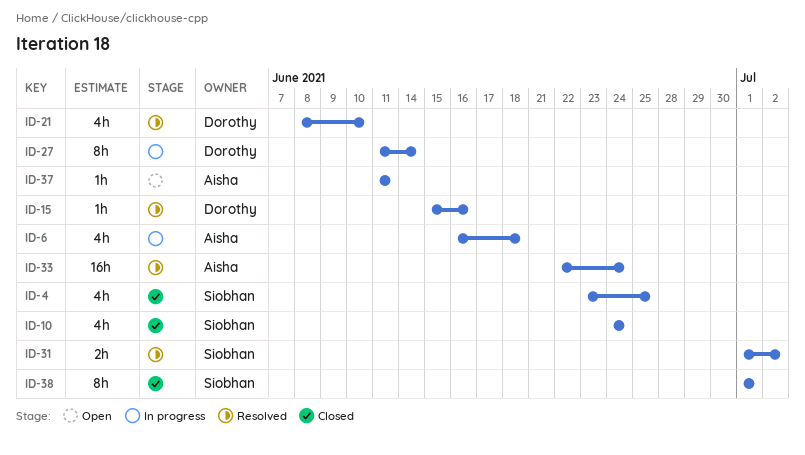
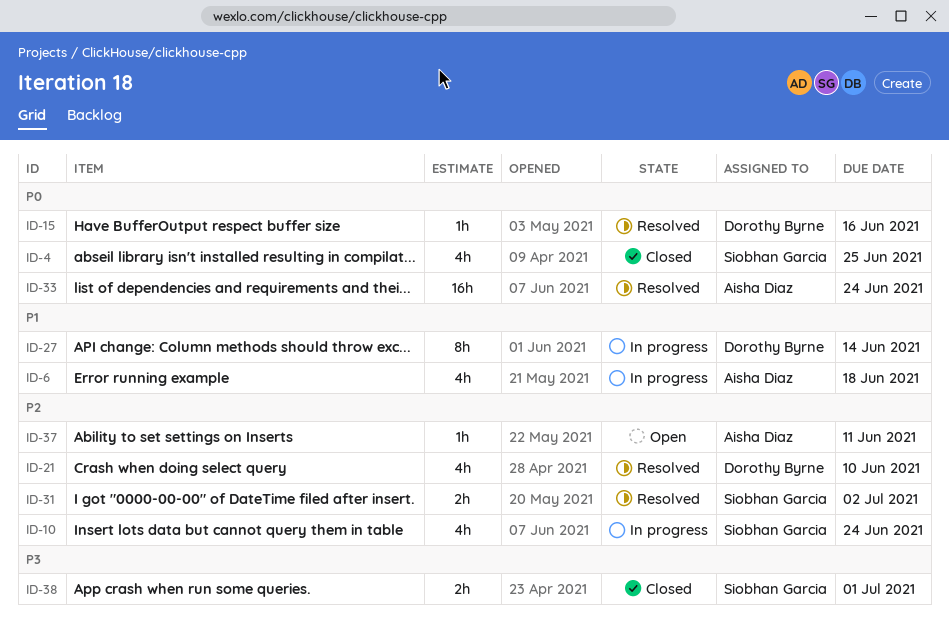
ID-10, status: Closed -> In progress
ID-38, estimate: 8h -> 2h

